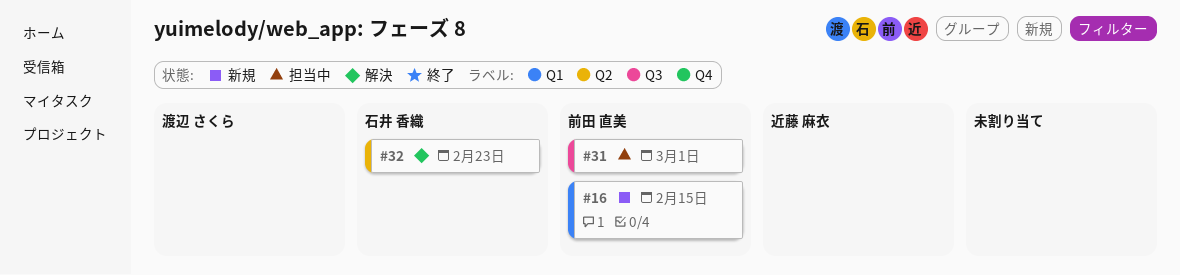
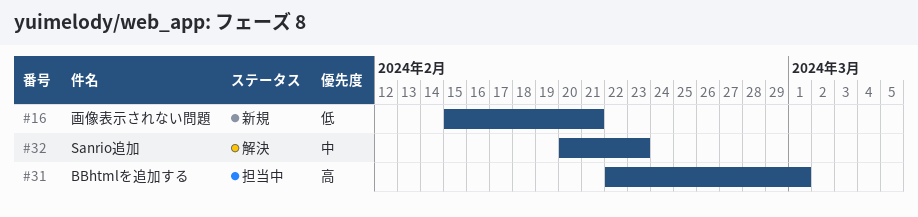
#16, due: Feb 15 -> Feb 21

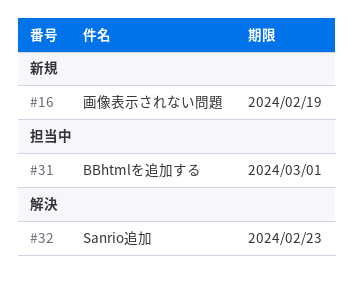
#16, due: Feb 21 -> Feb 19

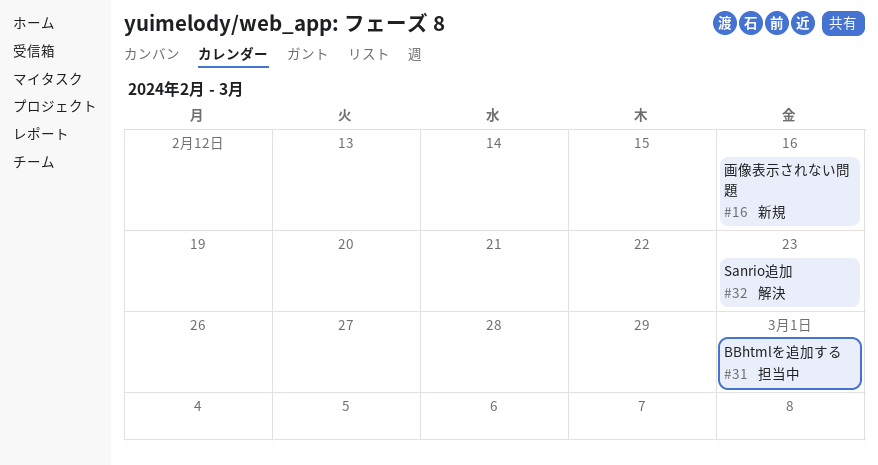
#16, due: Feb 19 -> Feb 16

